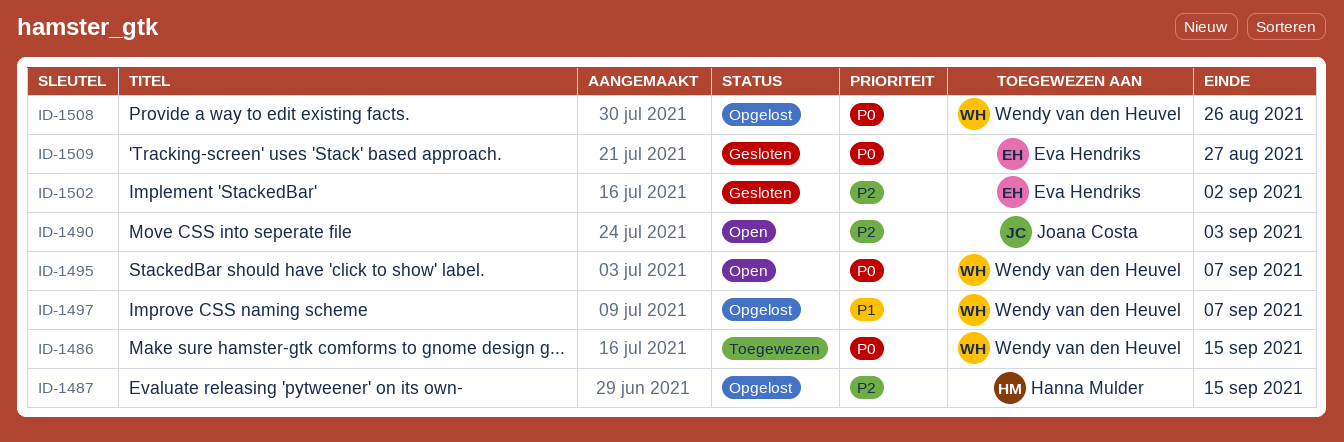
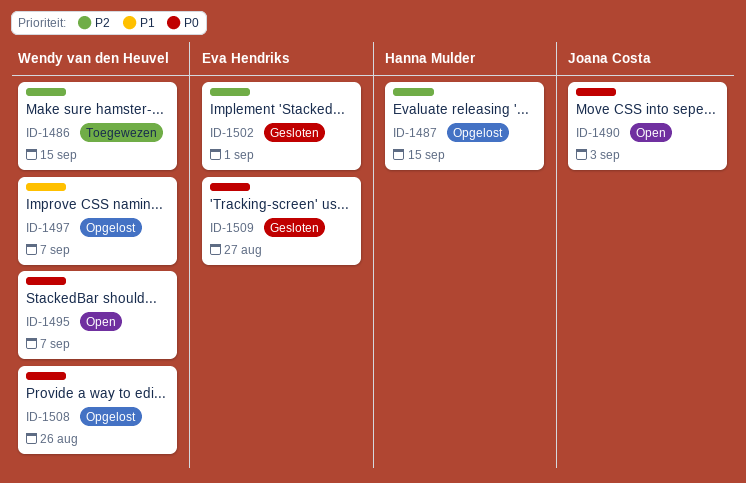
ID-1486, priority: P0 -> P2
ID-1490, priority: P2 -> P0
ID-1502, due: Sep 2 -> Sep 1

